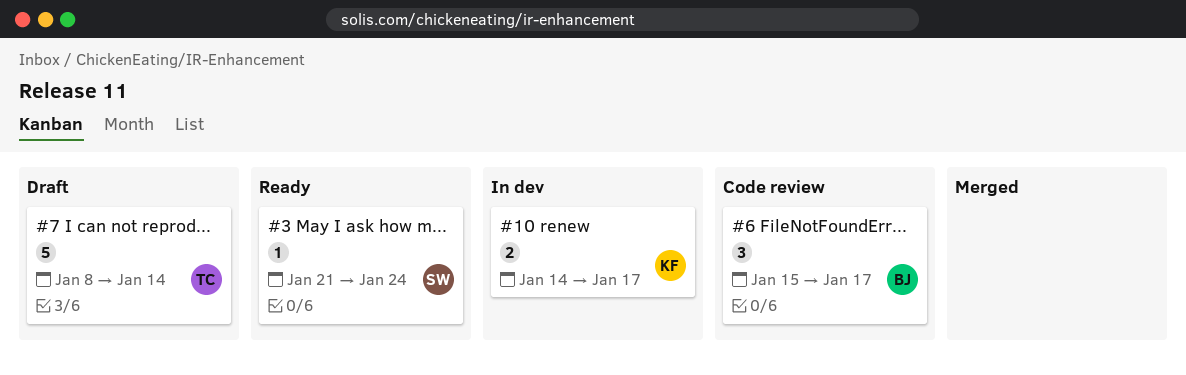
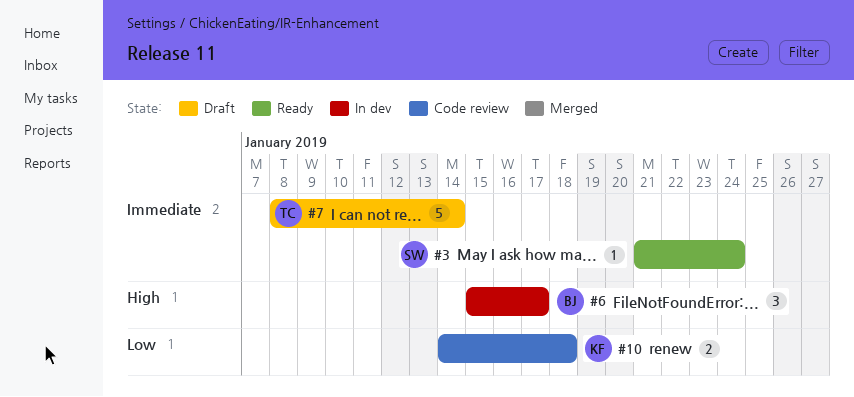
#6, status: Code review -> In dev
#10, status: In dev -> Code review
#10, due: Jan 17 -> Jan 18

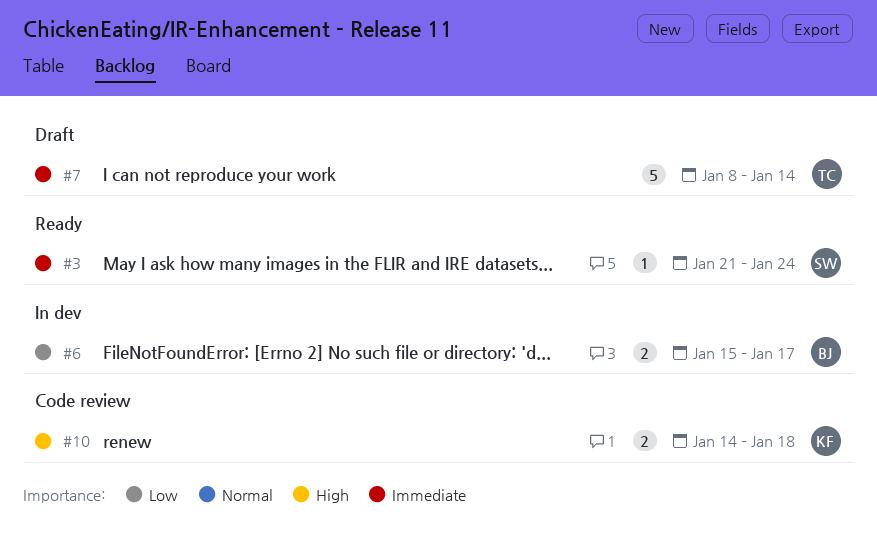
#6, priority: High -> Low
#6, estimate: 3 -> 2
#10, priority: Low -> High

